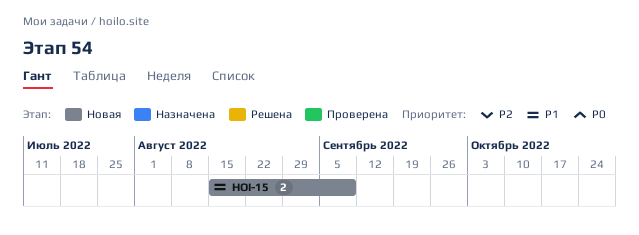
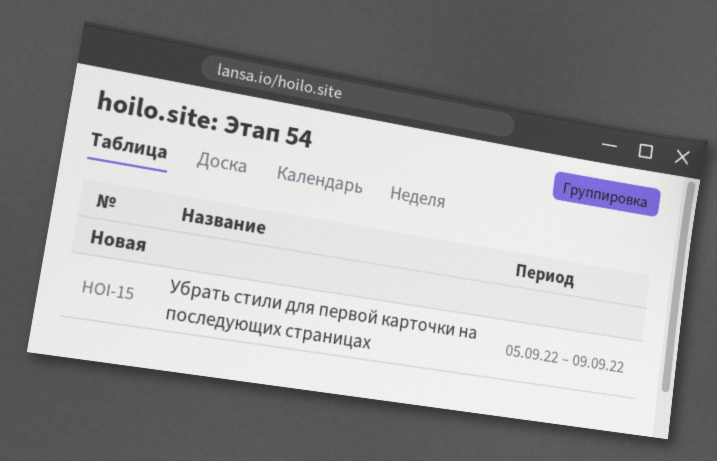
HOI-15, start: Aug 15 -> Sep 5

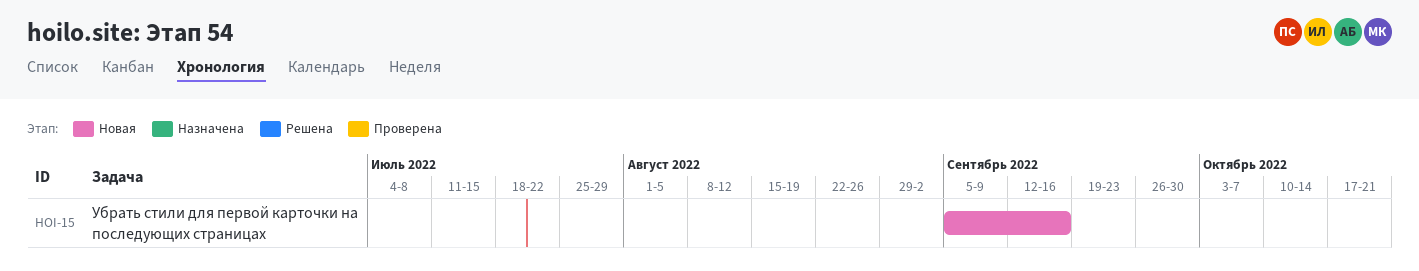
HOI-15, due: Sep 9 -> Sep 16

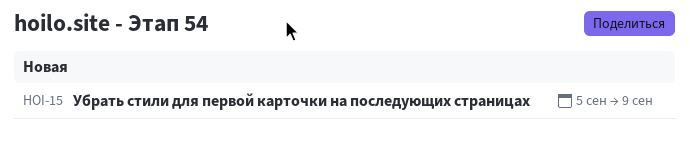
HOI-15, due: Sep 16 -> Sep 9

